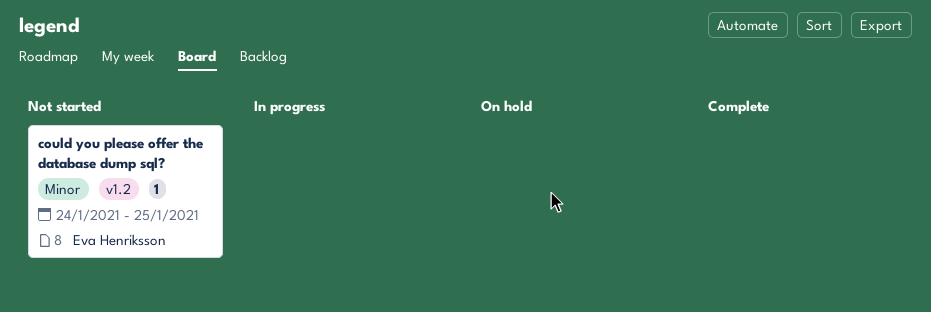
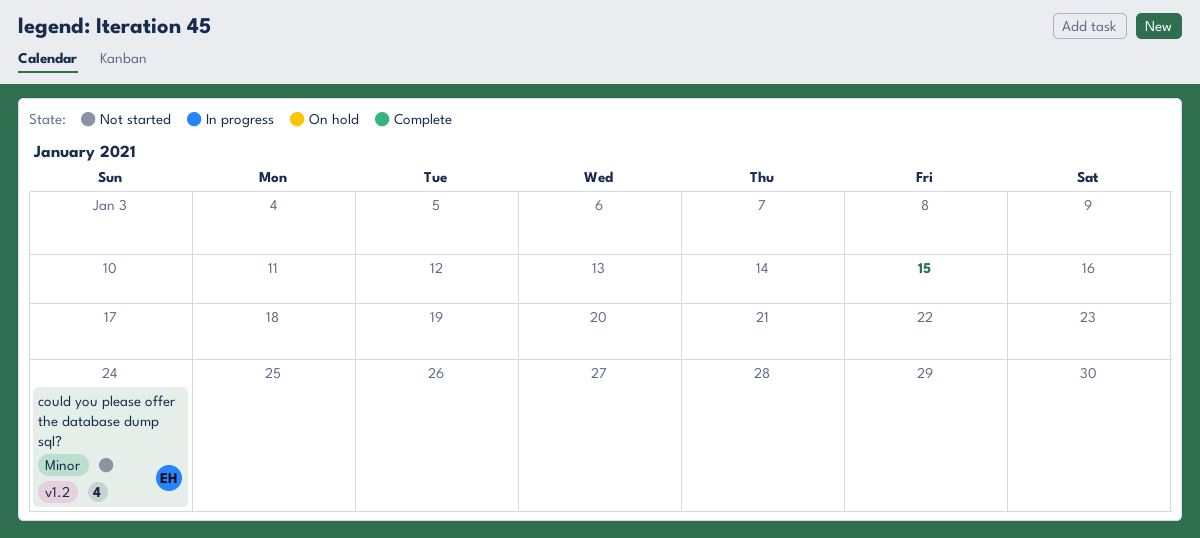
could you please offer the database dump sql?, estimate: 1 -> 4
could you please offer the database dump sql?, due: Jan 25 -> Jan 24

